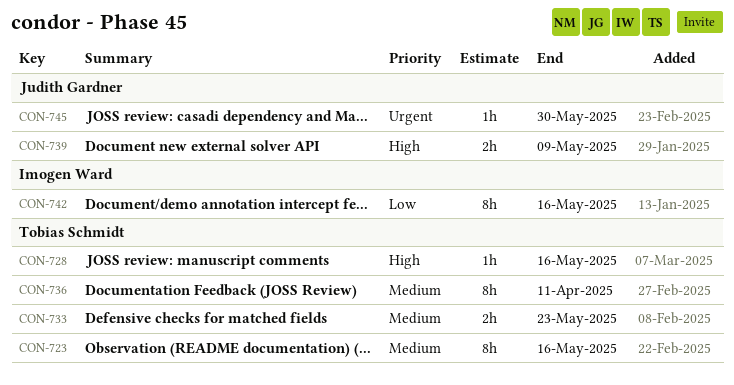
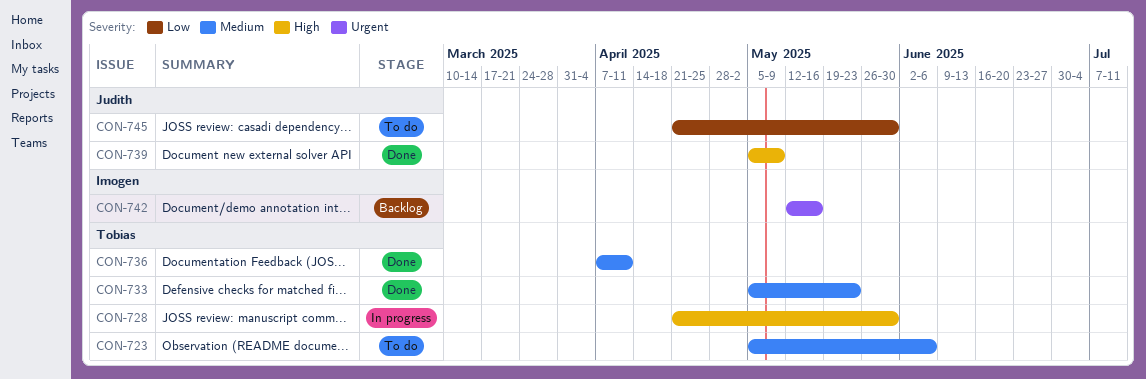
CON-723, due: May 16 -> Jun 6
CON-728, due: May 16 -> May 30
CON-742, priority: Low -> Urgent
CON-745, priority: Urgent -> Low

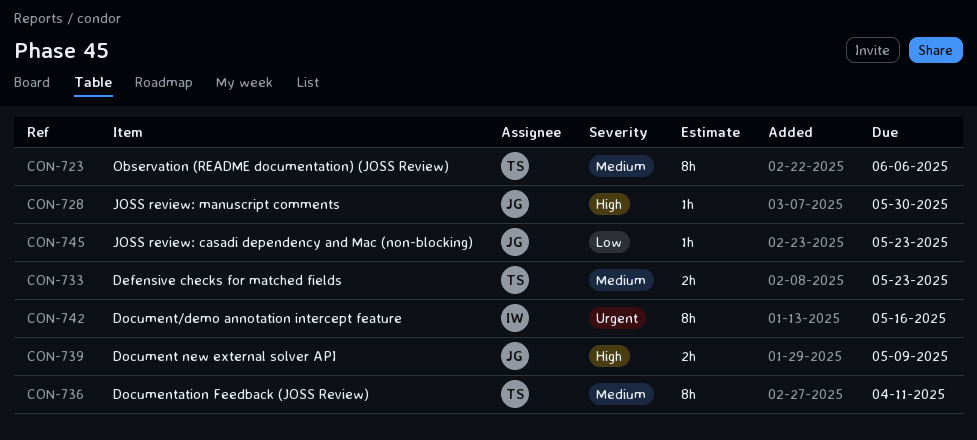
CON-728, owner: Tobias -> Judith
CON-745, due: May 30 -> May 23

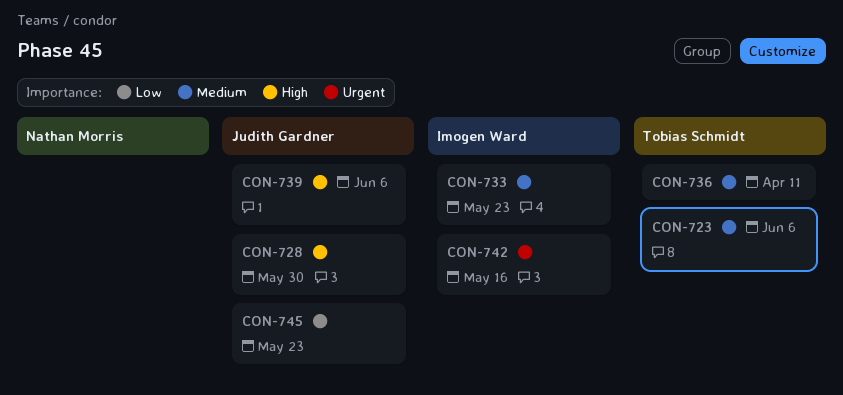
CON-733, owner: Tobias Schmidt -> Imogen Ward
CON-739, due: May 9 -> Jun 6

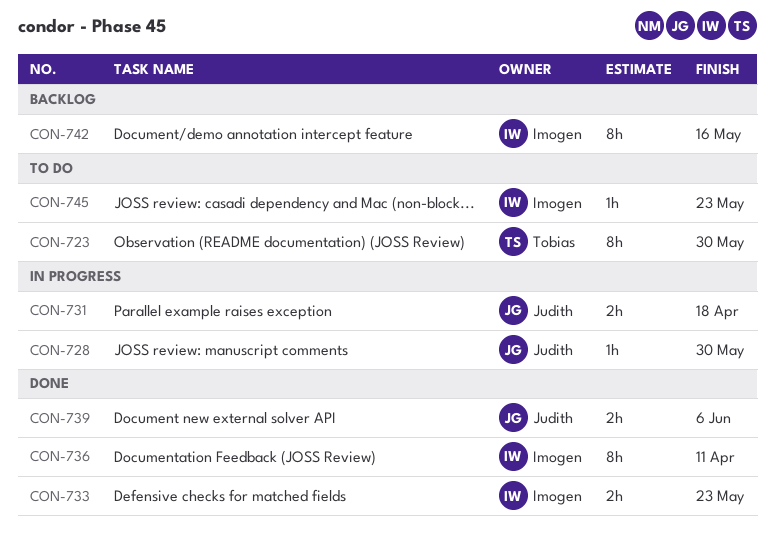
CON-723, due: Jun 6 -> May 30
CON-731: none -> present
CON-736, owner: Tobias Schmidt -> Imogen Ward
CON-745, owner: Judith Gardner -> Imogen Ward

